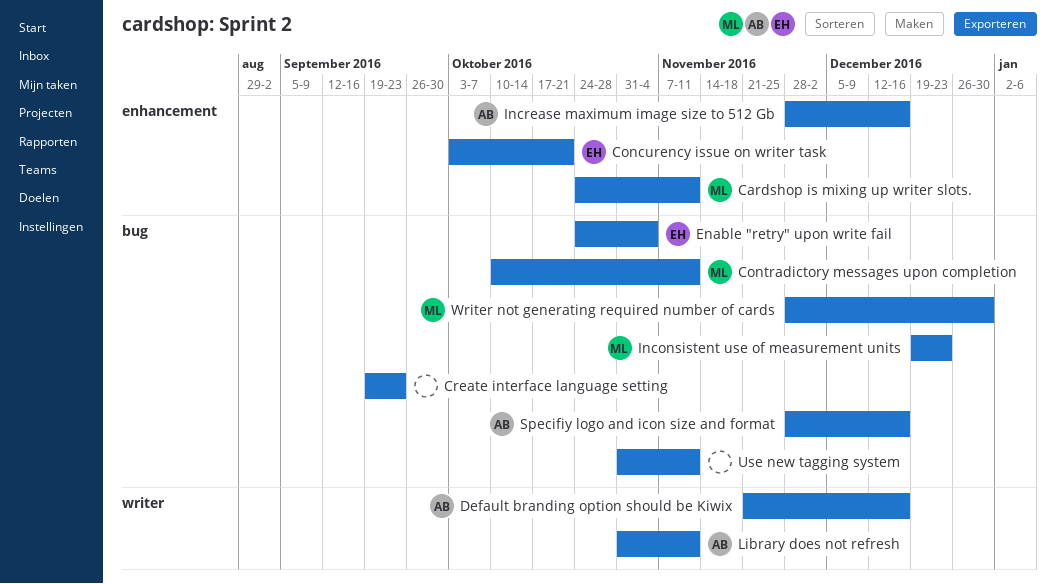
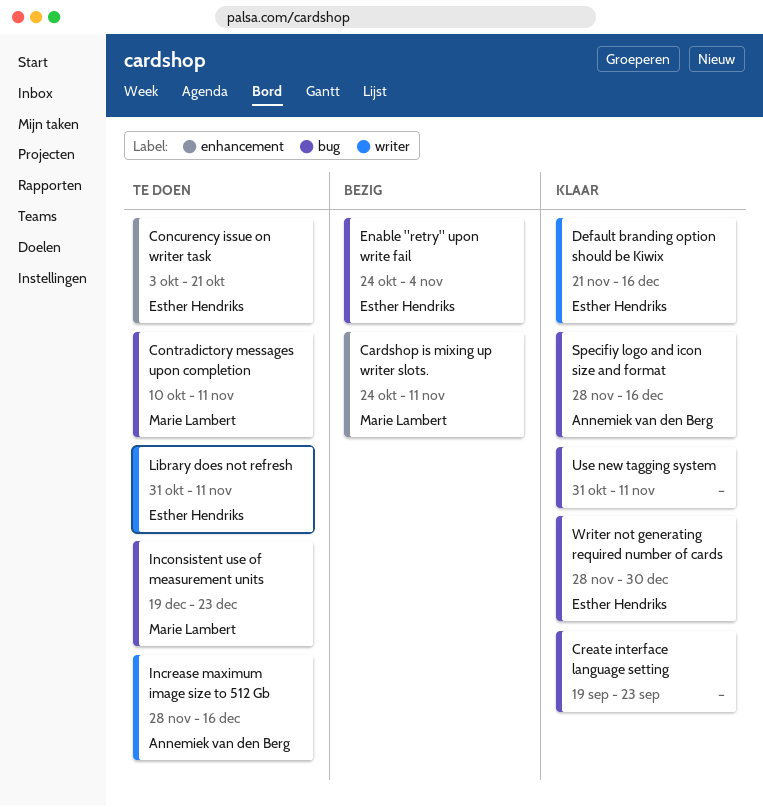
Default branding option should be Kiwix, owner: Annemiek van den Berg -> Esther Hendriks
Increase maximum image size to 512 Gb, label: enhancement -> writer
Library does not refresh, owner: Annemiek van den Berg -> Esther Hendriks
Writer not generating required number of cards, owner: Marie Lambert -> Esther Hendriks

